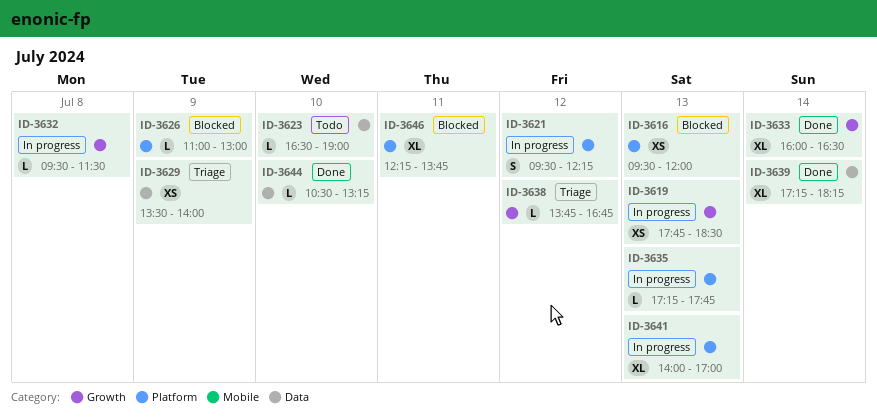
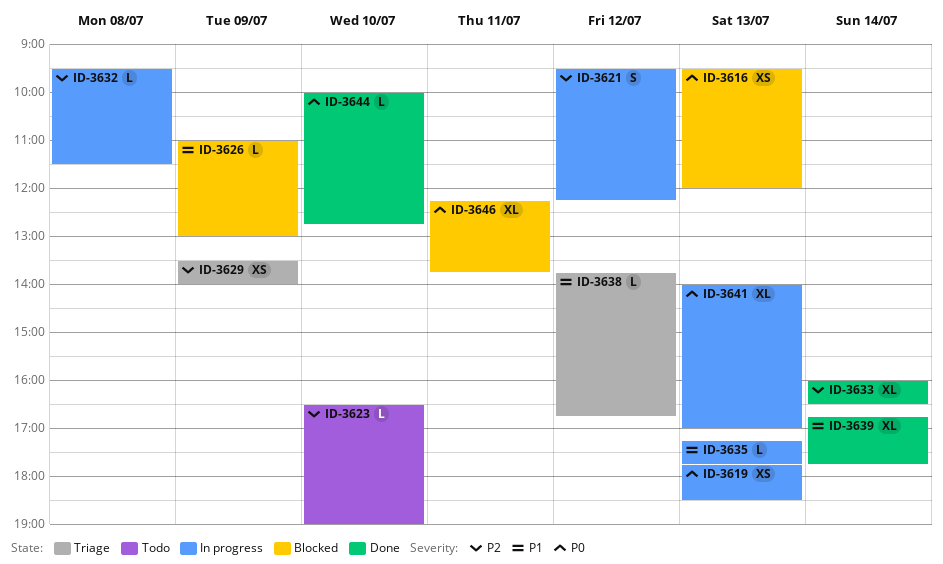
ID-3639, begins: 17:15 -> 16:45
ID-3639, ends: 18:15 -> 17:45
ID-3644, begins: 10:30 -> 10:00
ID-3644, ends: 13:15 -> 12:45

